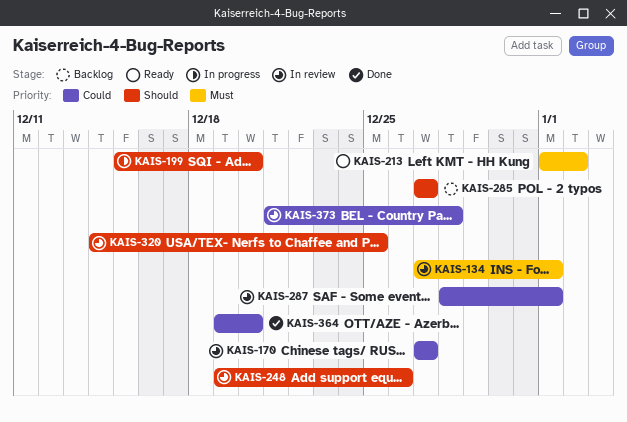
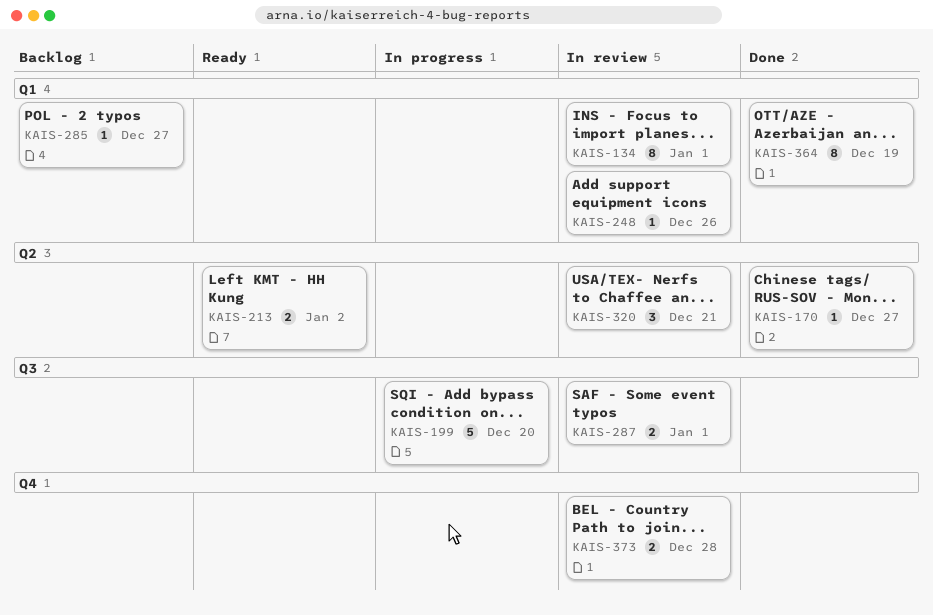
KAIS-170, status: In review -> Done
KAIS-320, due: Dec 25 -> Dec 21
KAIS-364, due: Dec 20 -> Dec 19

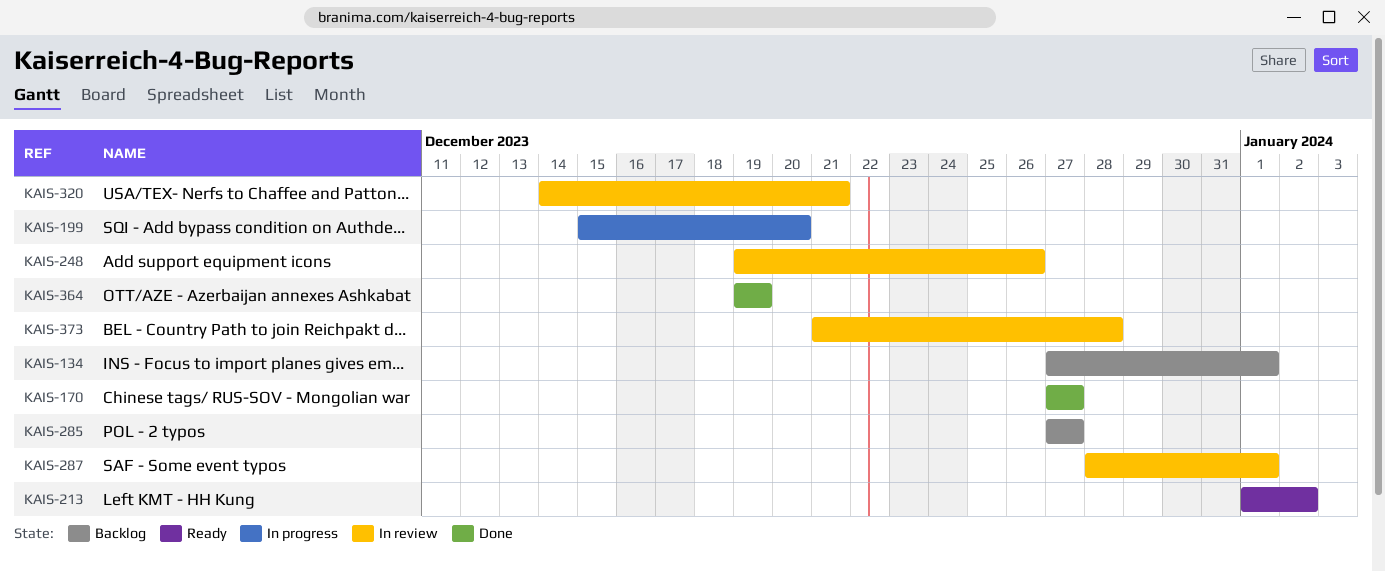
KAIS-134, status: In review -> Backlog

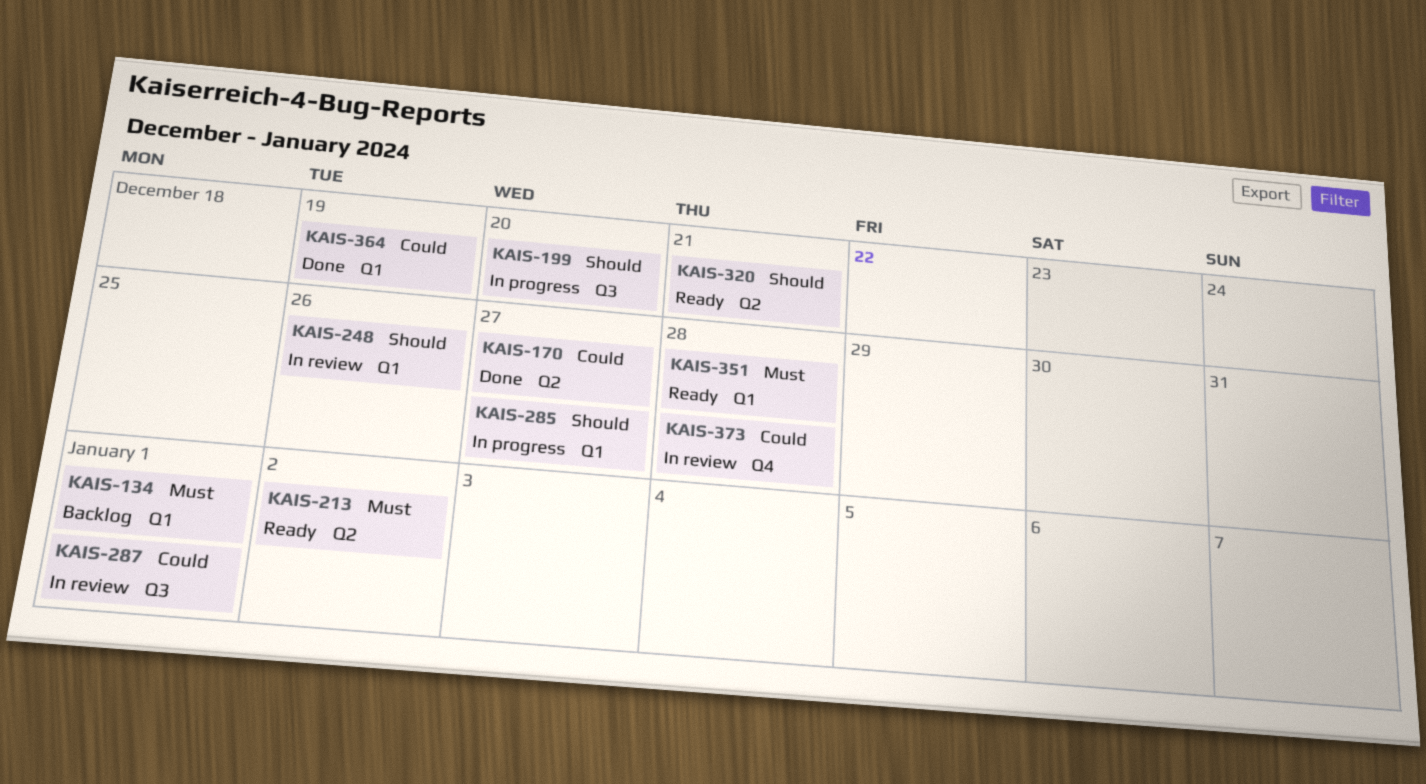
KAIS-285, status: Backlog -> In progress
KAIS-320, status: In review -> Ready
KAIS-351: none -> present

